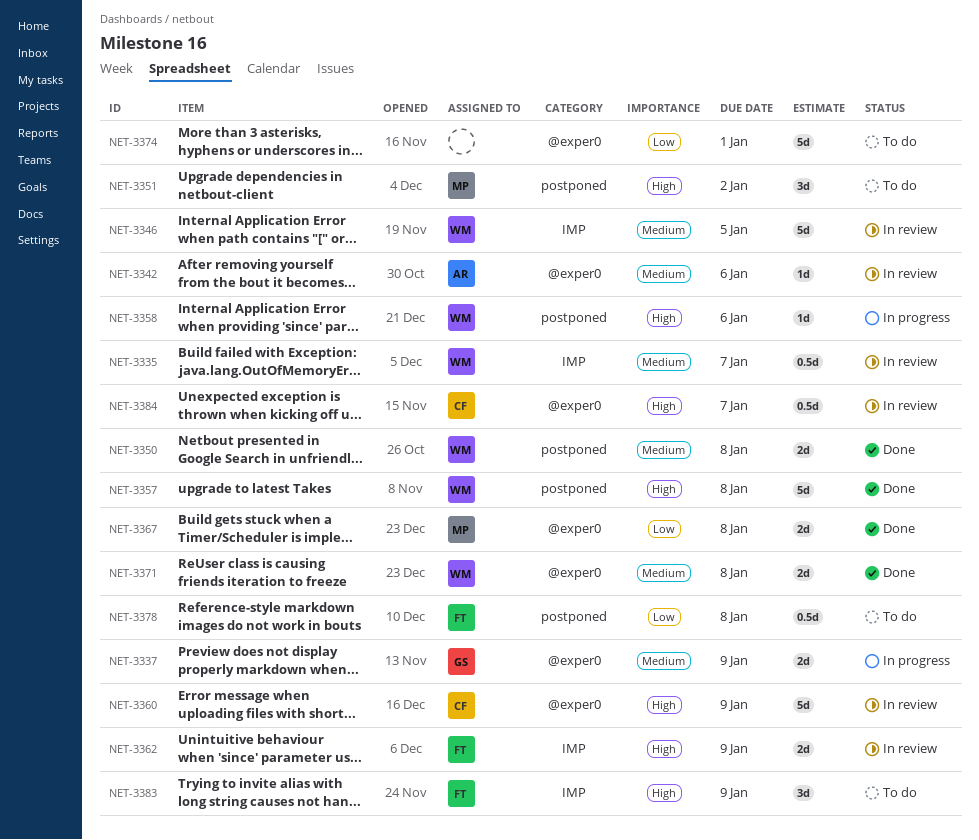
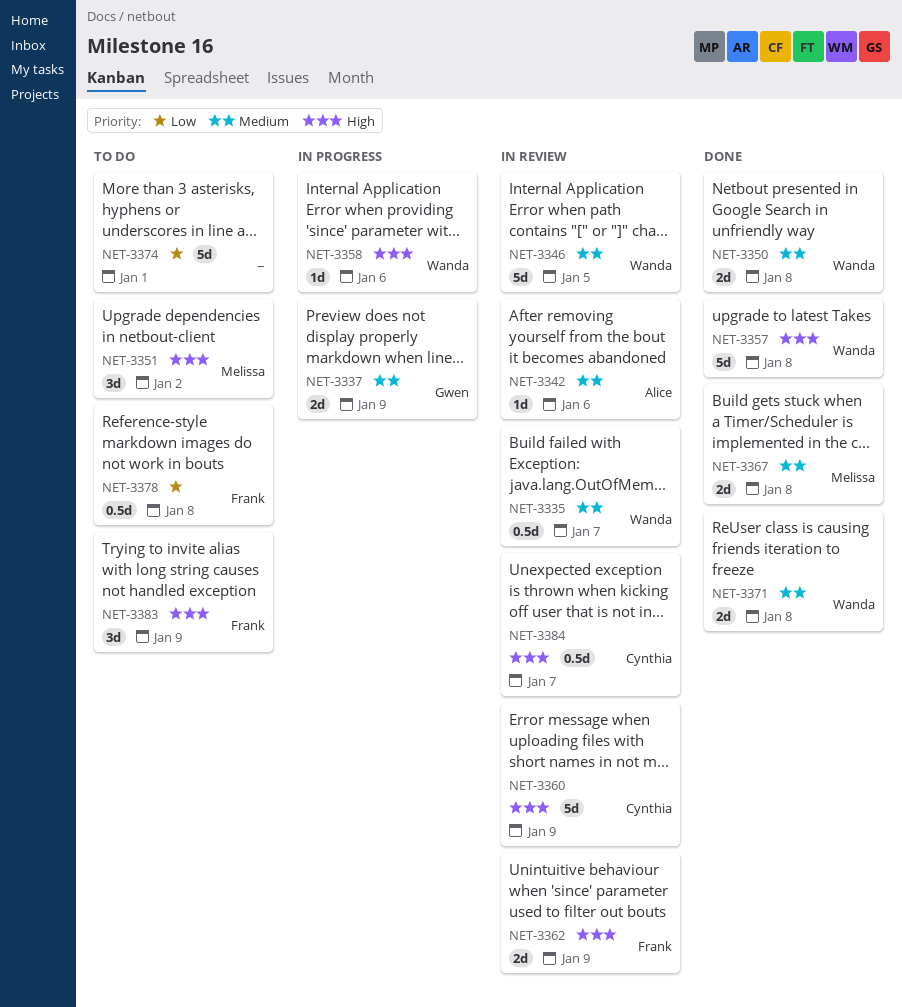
NET-3367, priority: Low -> Medium

